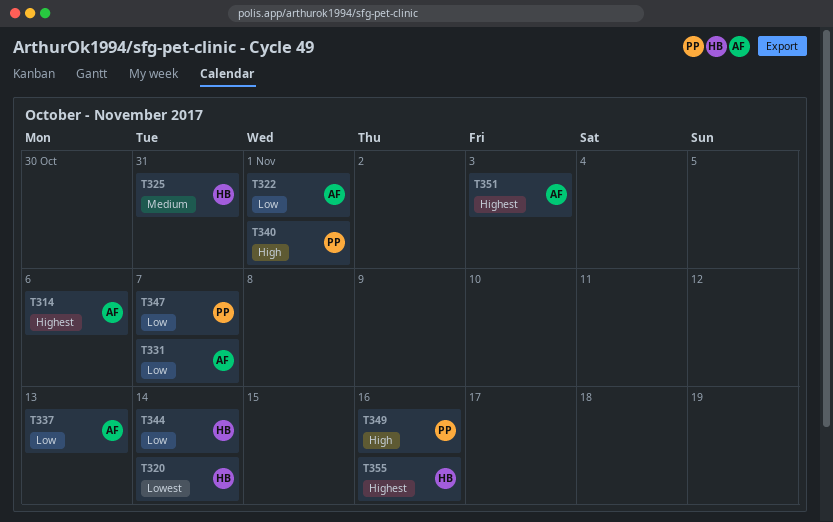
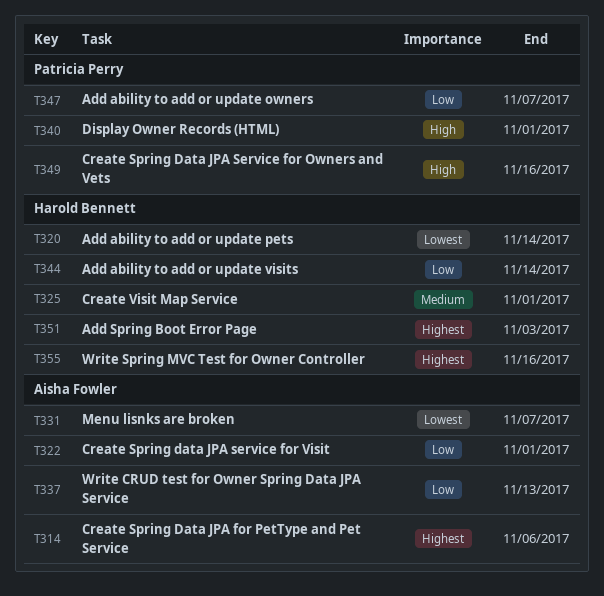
T325, due: Oct 31 -> Nov 1
T331, priority: Low -> Lowest
T351, owner: Aisha Fowler -> Harold Bennett

